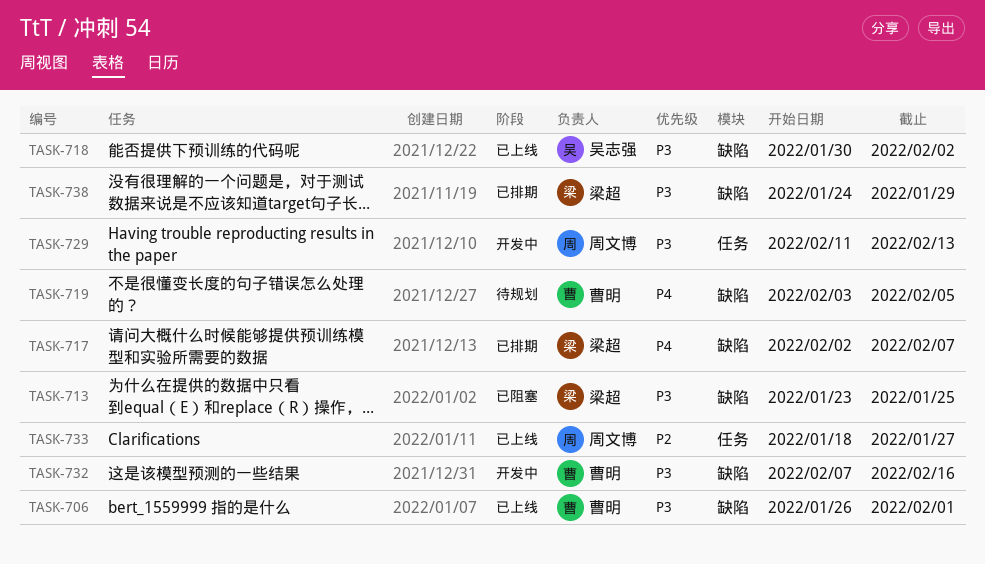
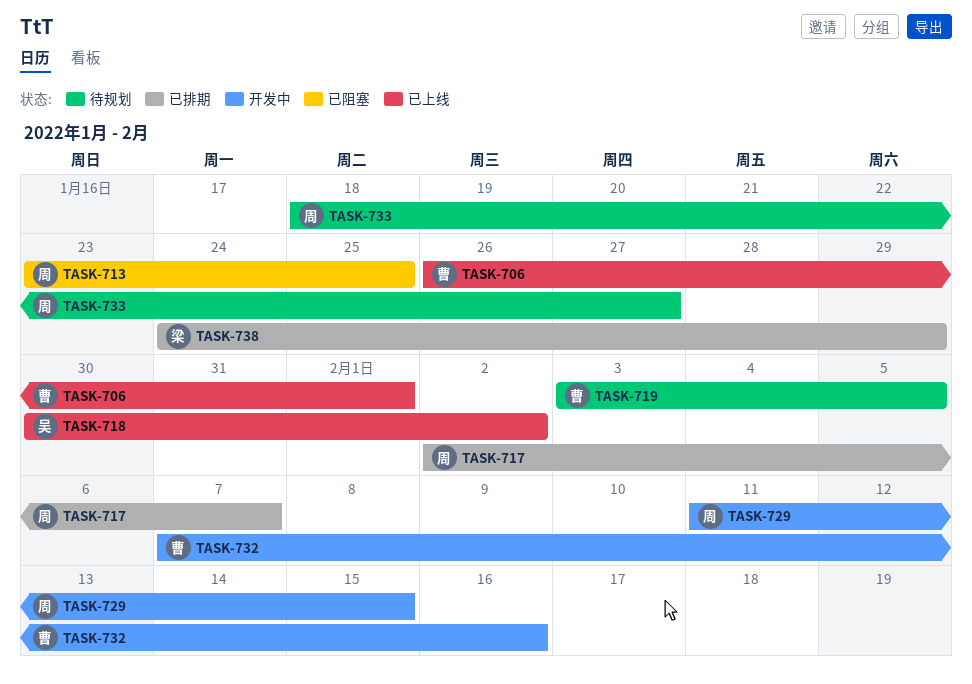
TASK-713, owner: 梁超 -> 周文博
TASK-717, owner: 梁超 -> 周文博
TASK-729, due: Feb 13 -> Feb 15
TASK-733, status: 已上线 -> 待规划

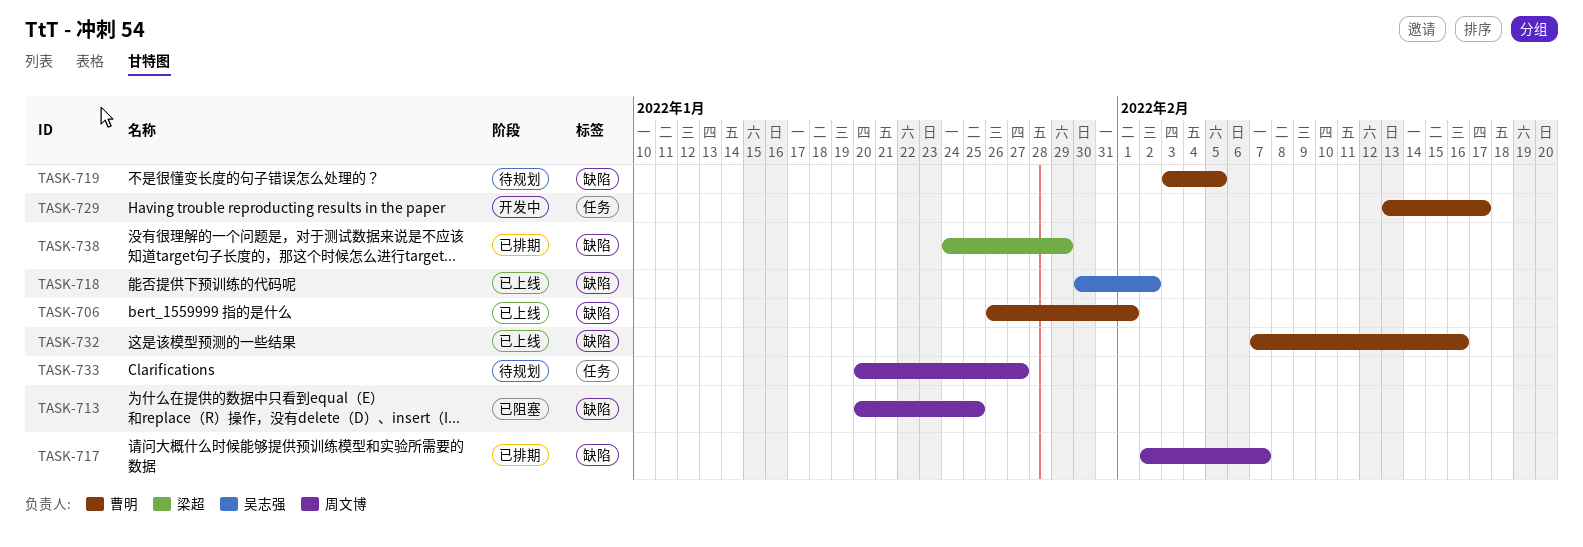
TASK-713, start: Jan 23 -> Jan 20
TASK-729, owner: 周文博 -> 曹明
TASK-729, start: Feb 11 -> Feb 13
TASK-729, due: Feb 15 -> Feb 17
TASK-732, status: 开发中 -> 已上线
TASK-733, start: Jan 18 -> Jan 20

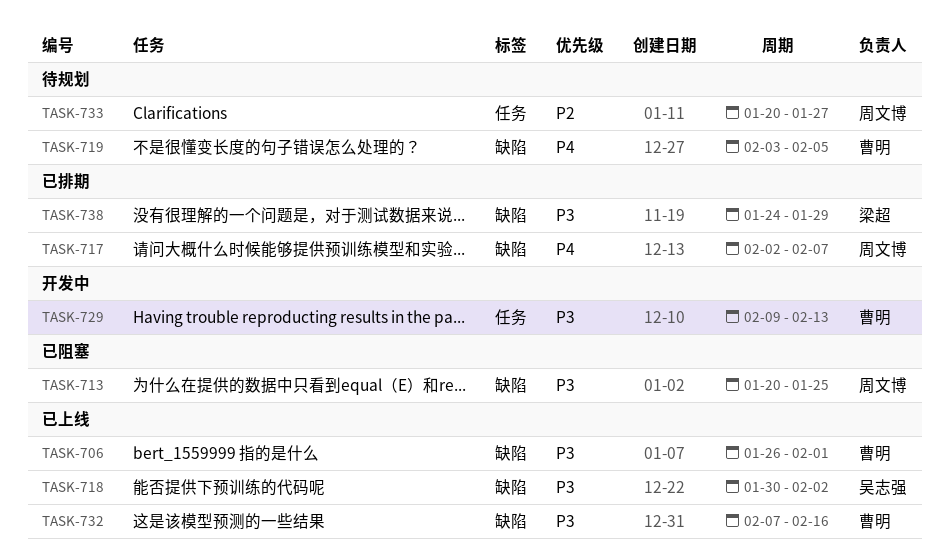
TASK-729, start: Feb 13 -> Feb 9
TASK-729, due: Feb 17 -> Feb 13

